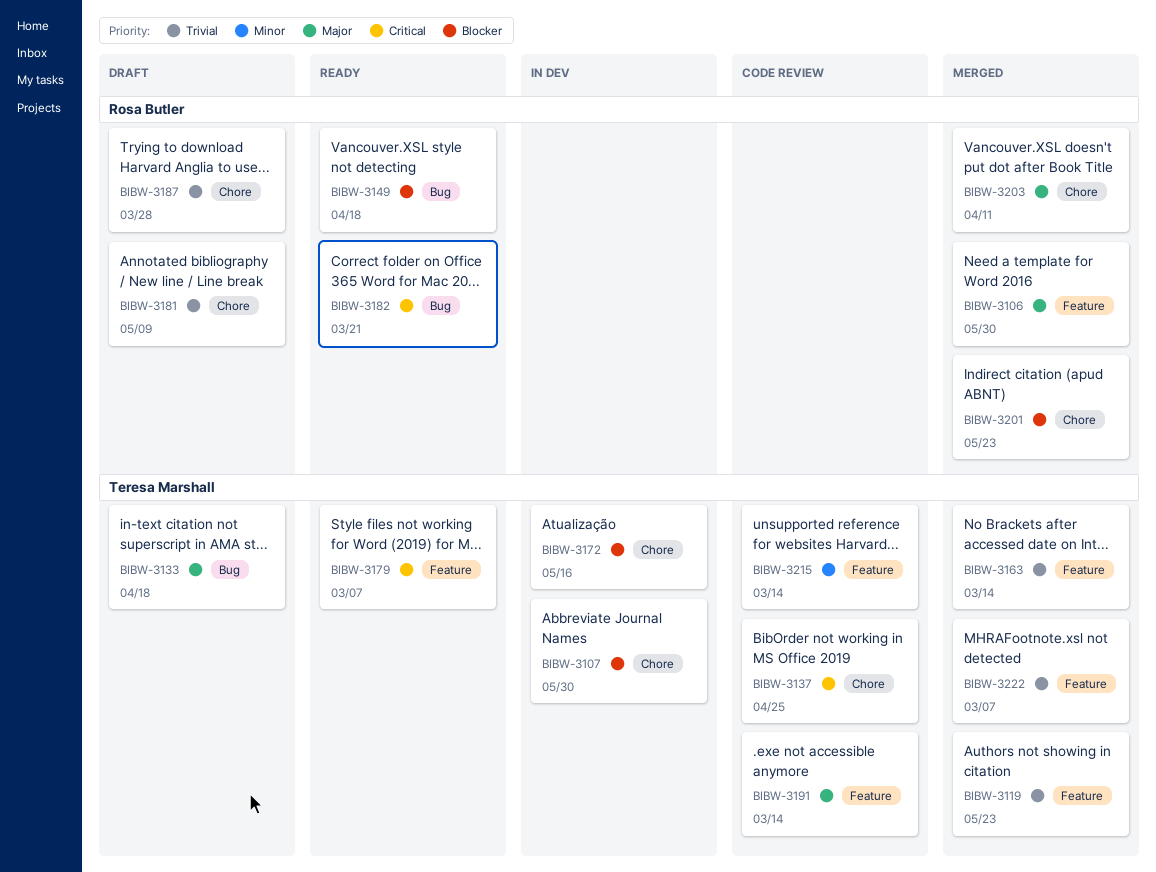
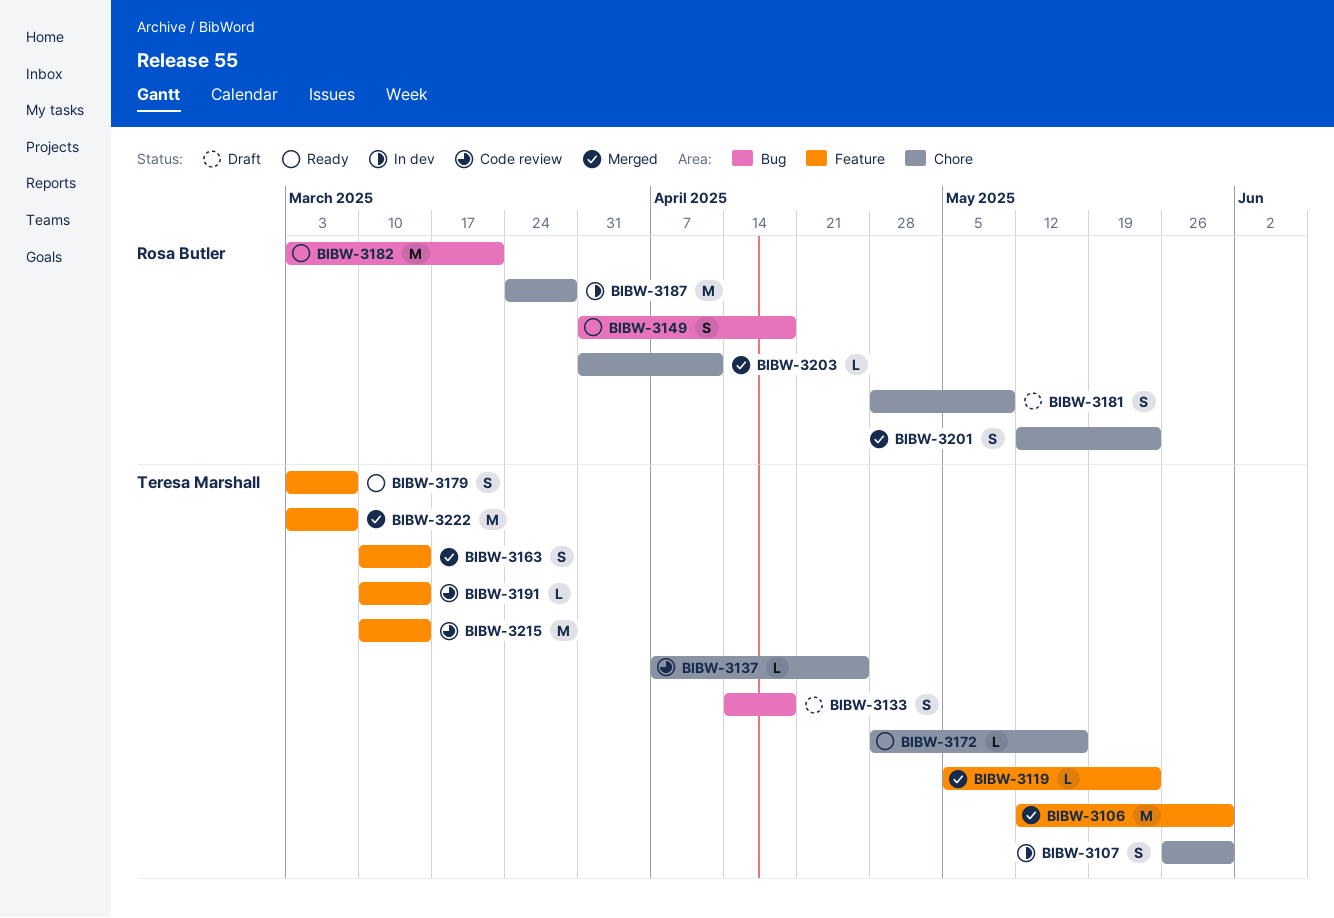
BIBW-3106, owner: Rosa Butler -> Teresa Marshall
BIBW-3172, status: In dev -> Ready
BIBW-3187, status: Draft -> In dev

